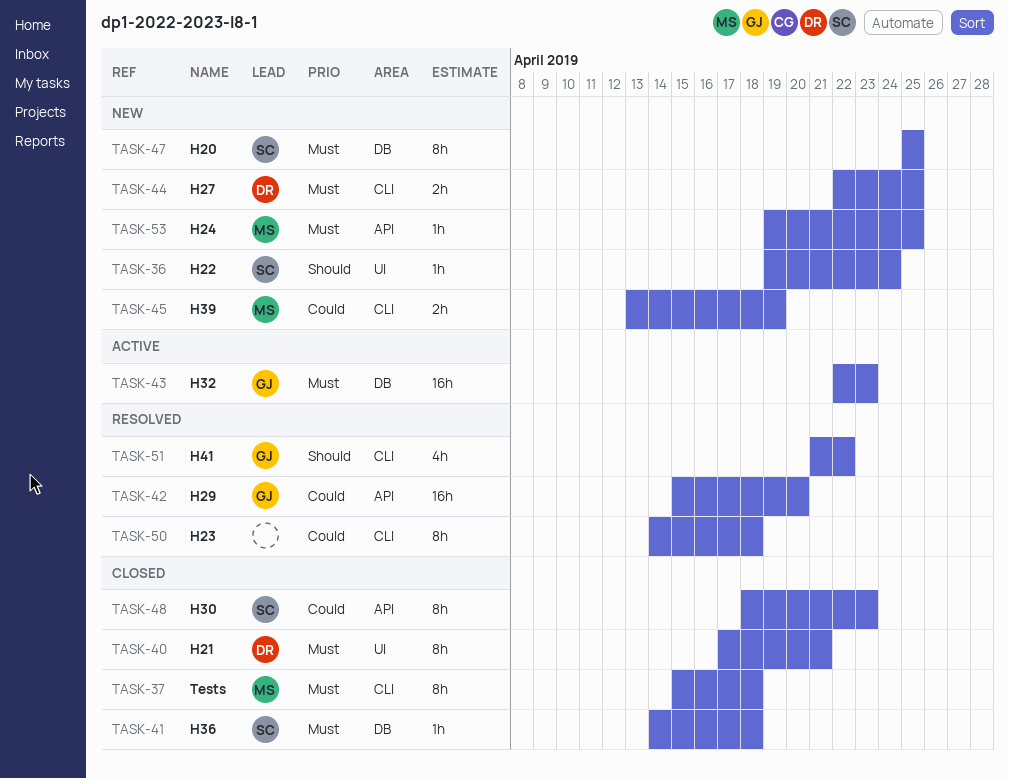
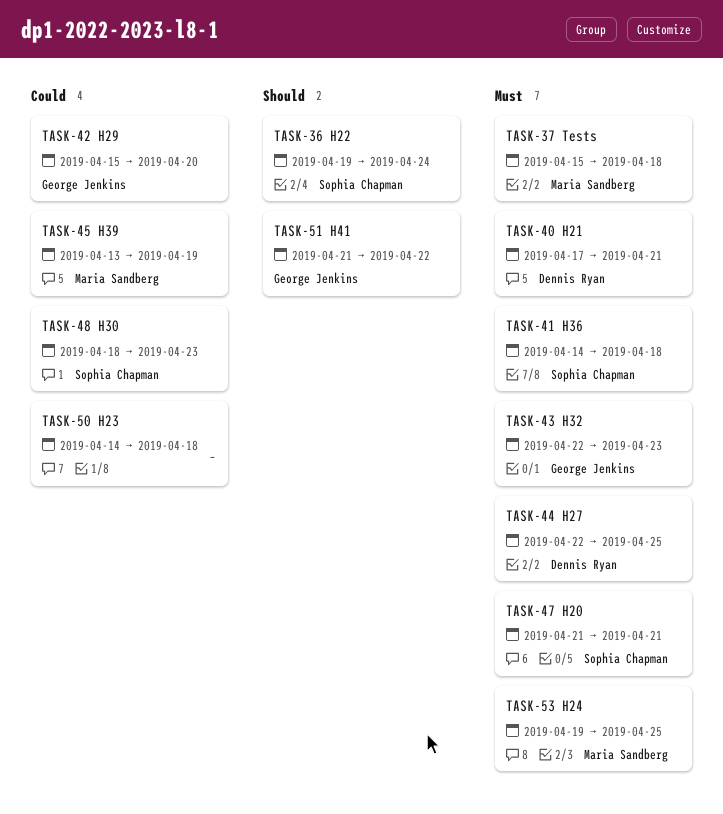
TASK-47, start: Apr 25 -> Apr 21
TASK-47, due: Apr 25 -> Apr 21

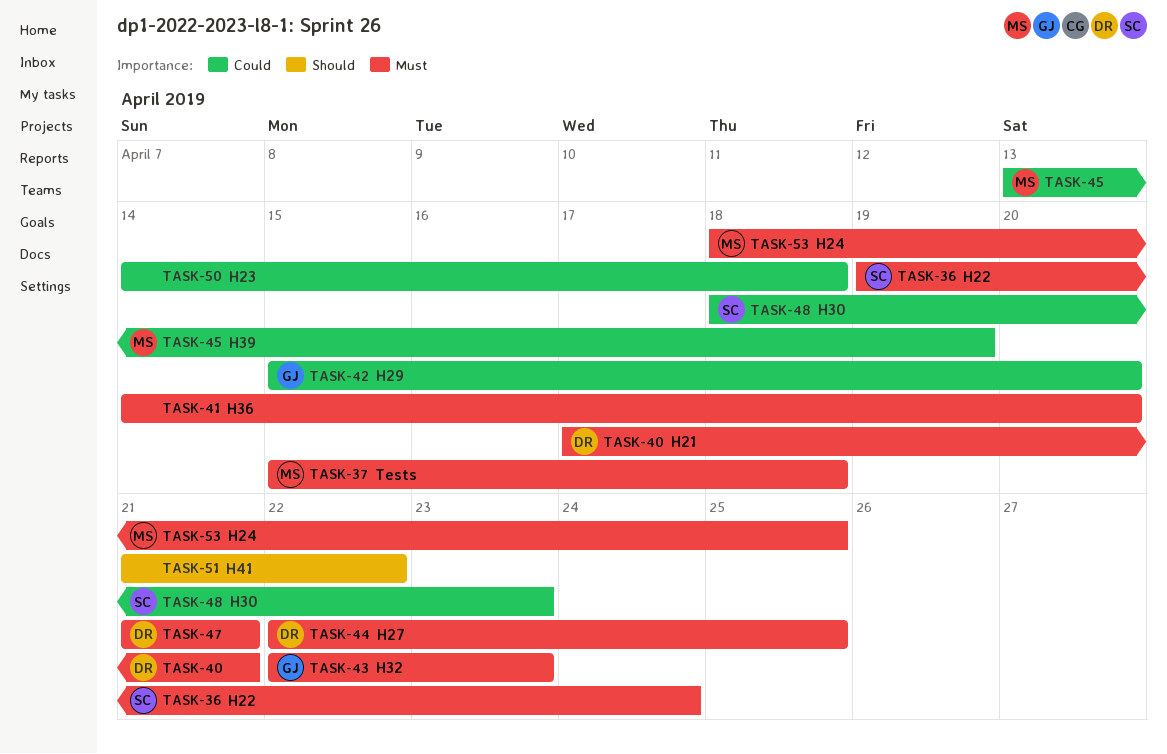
TASK-36, priority: Should -> Must
TASK-41, owner: Sophia Chapman -> none
TASK-41, due: Apr 18 -> Apr 20
TASK-47, owner: Sophia Chapman -> Dennis Ryan
TASK-51, owner: George Jenkins -> none
TASK-53, start: Apr 19 -> Apr 18

